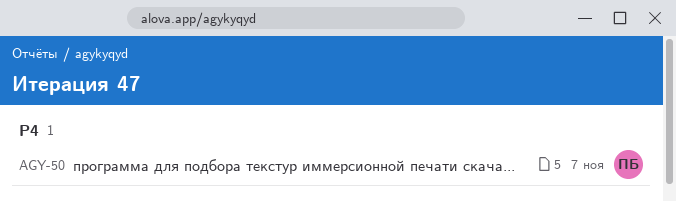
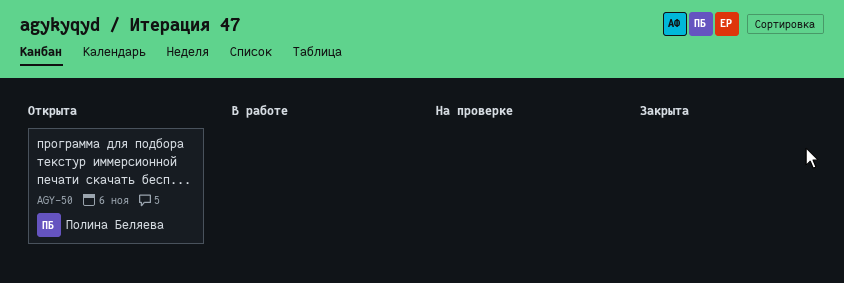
AGY-50, due: Nov 7 -> Nov 6

